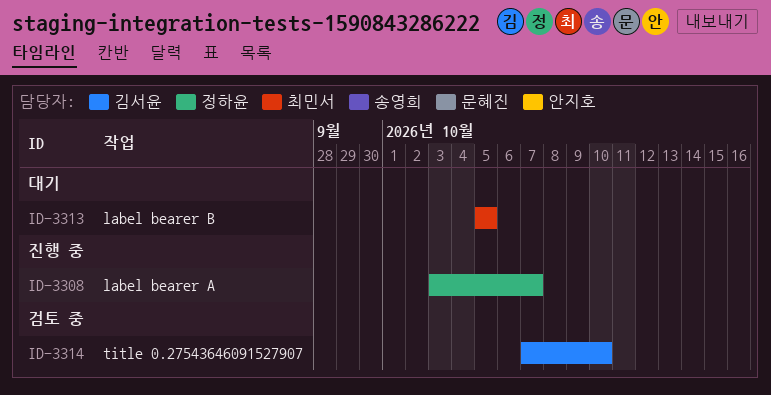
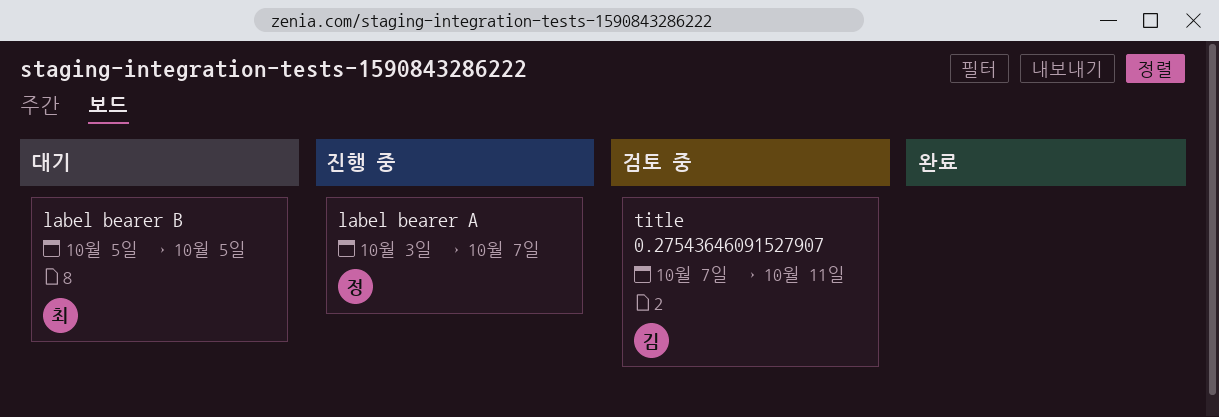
title 0.27543646091527907, due: Oct 10 -> Oct 11

